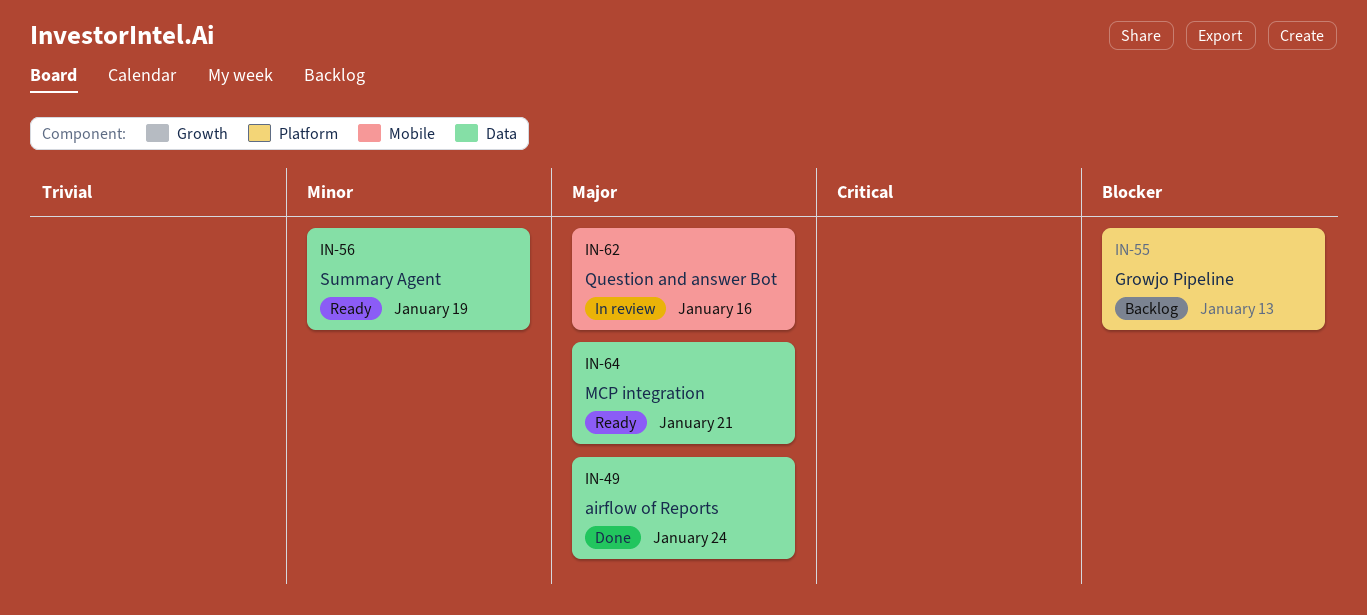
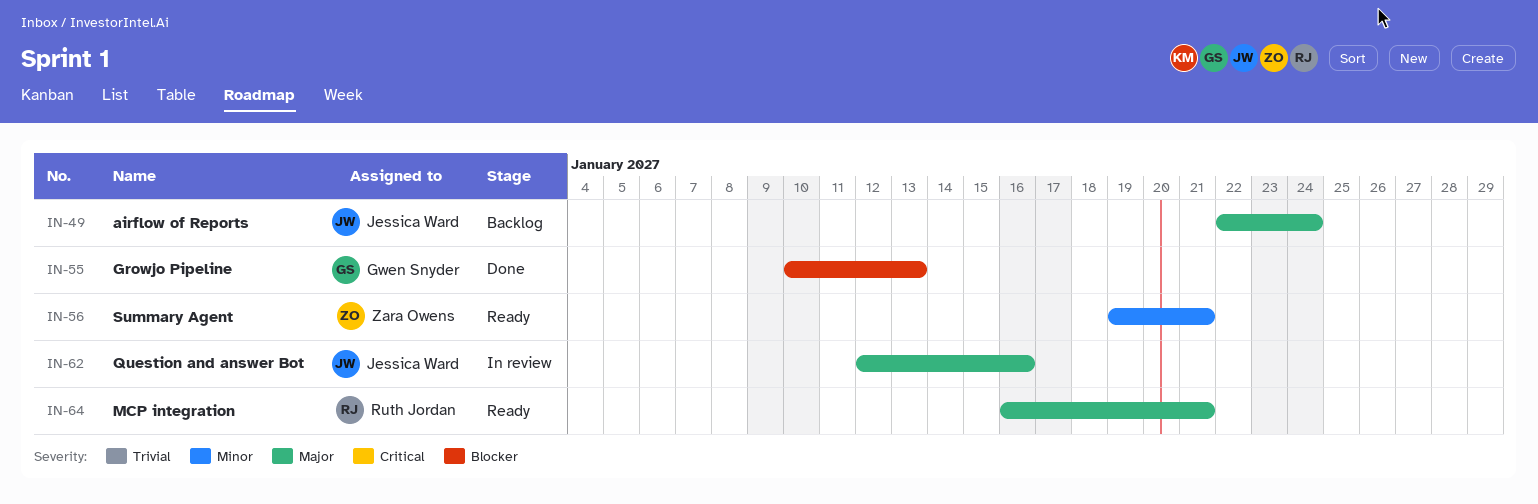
IN-49, status: Done -> Backlog
IN-55, status: Backlog -> Done
IN-56, due: Jan 19 -> Jan 21

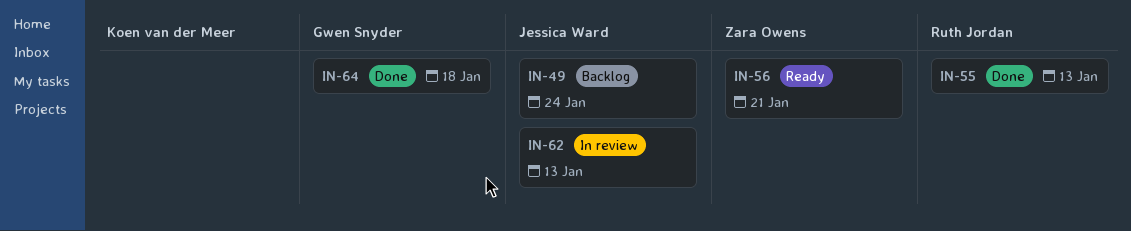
IN-55, owner: Gwen Snyder -> Ruth Jordan
IN-62, due: Jan 16 -> Jan 13
IN-64, status: Ready -> Done
IN-64, owner: Ruth Jordan -> Gwen Snyder
IN-64, due: Jan 21 -> Jan 18

